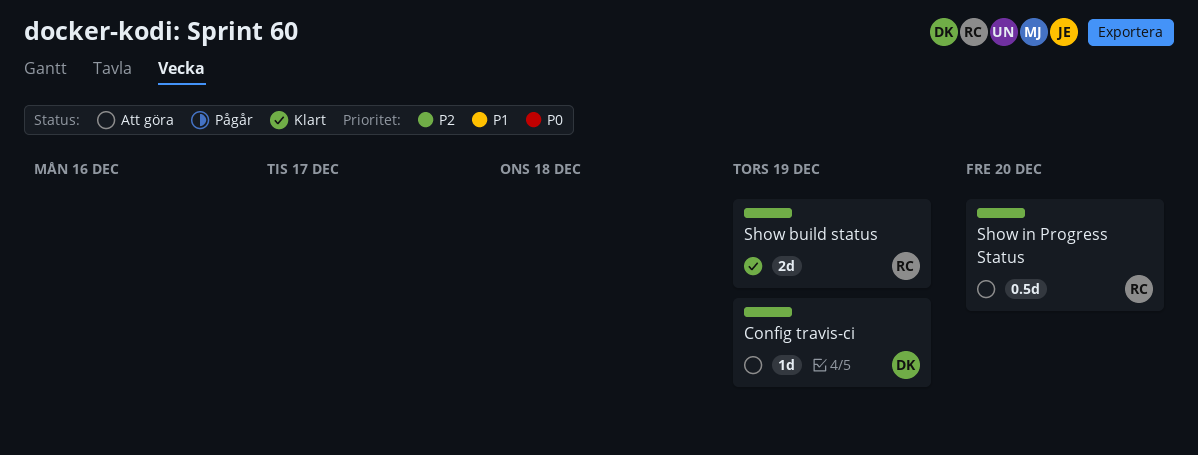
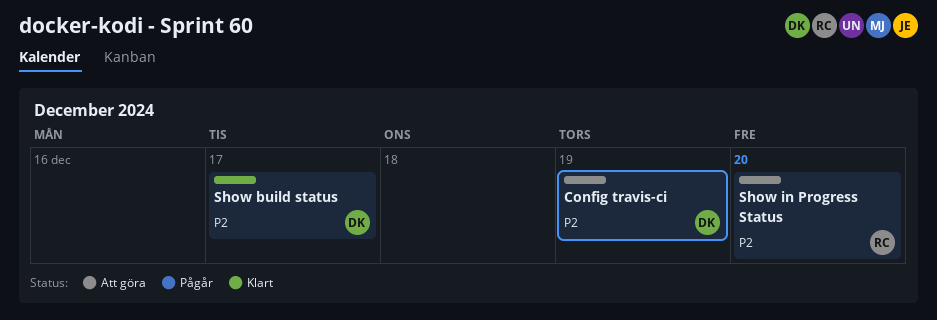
Show build status, owner: RC -> DK
Show build status, due: Dec 19 -> Dec 17

